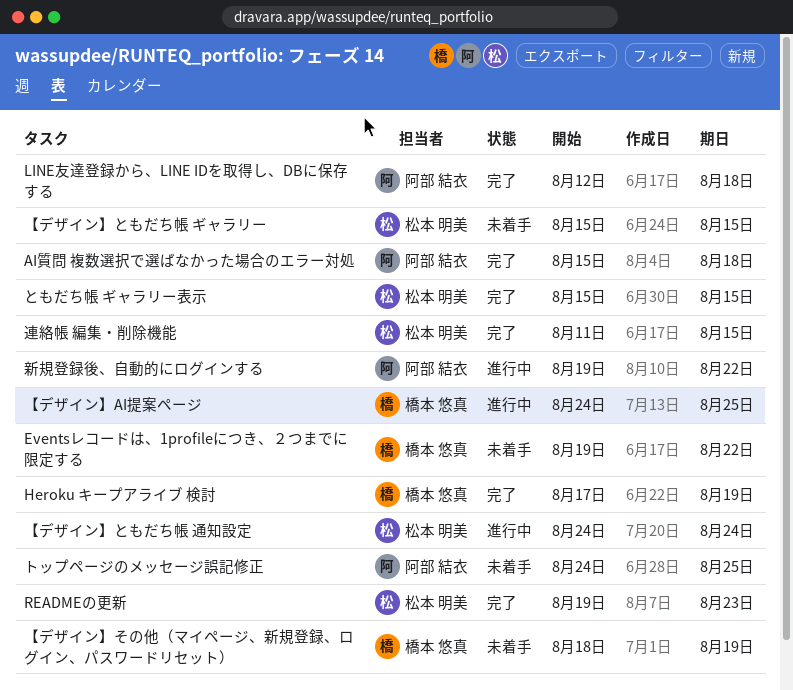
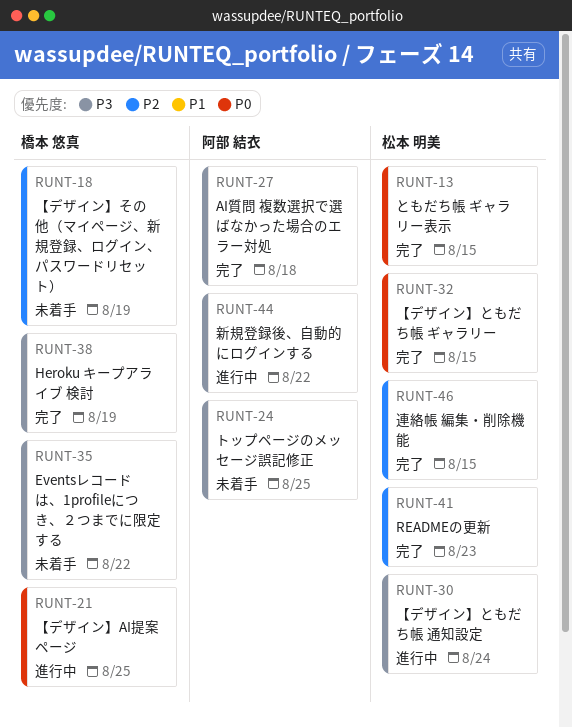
LINE友達登録から、LINE IDを取得し、DBに保存する: present -> none
【デザイン】ともだち帳 ギャラリー, status: 未着手 -> 完了

